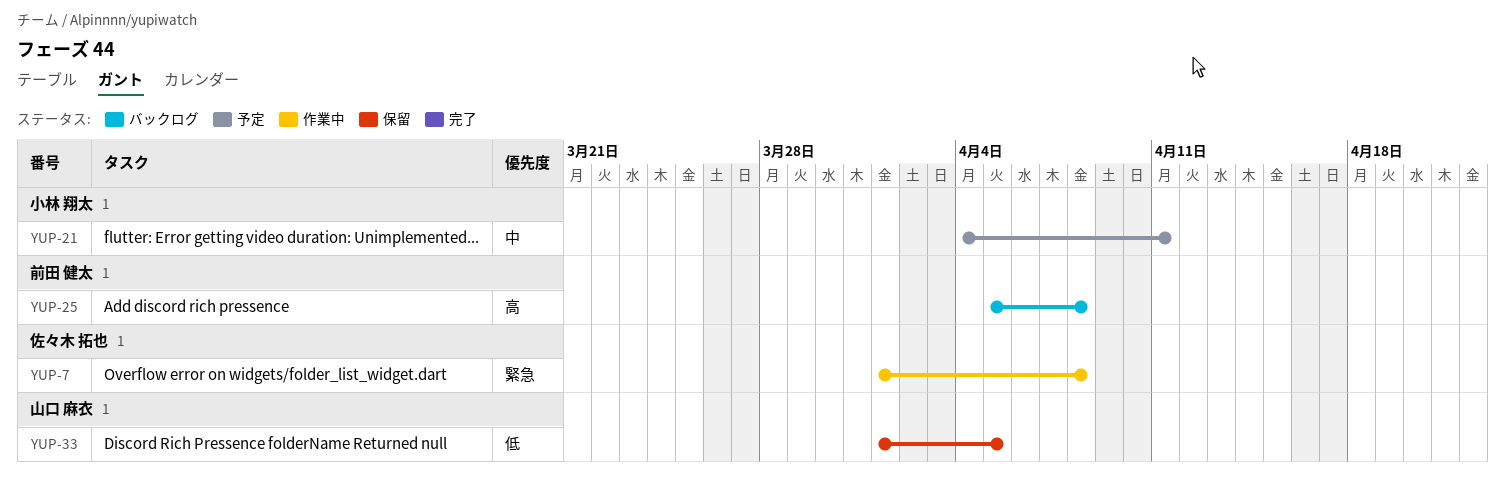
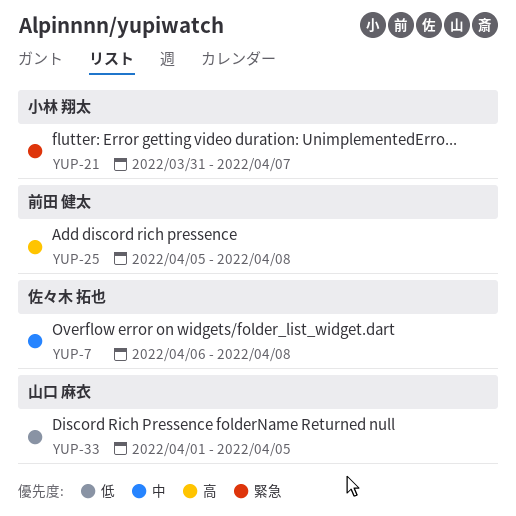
YUP-7, priority: 緊急 -> 中
YUP-7, start: Apr 1 -> Apr 6
YUP-21, priority: 中 -> 緊急
YUP-21, start: Apr 4 -> Mar 31
YUP-21, due: Apr 11 -> Apr 7

